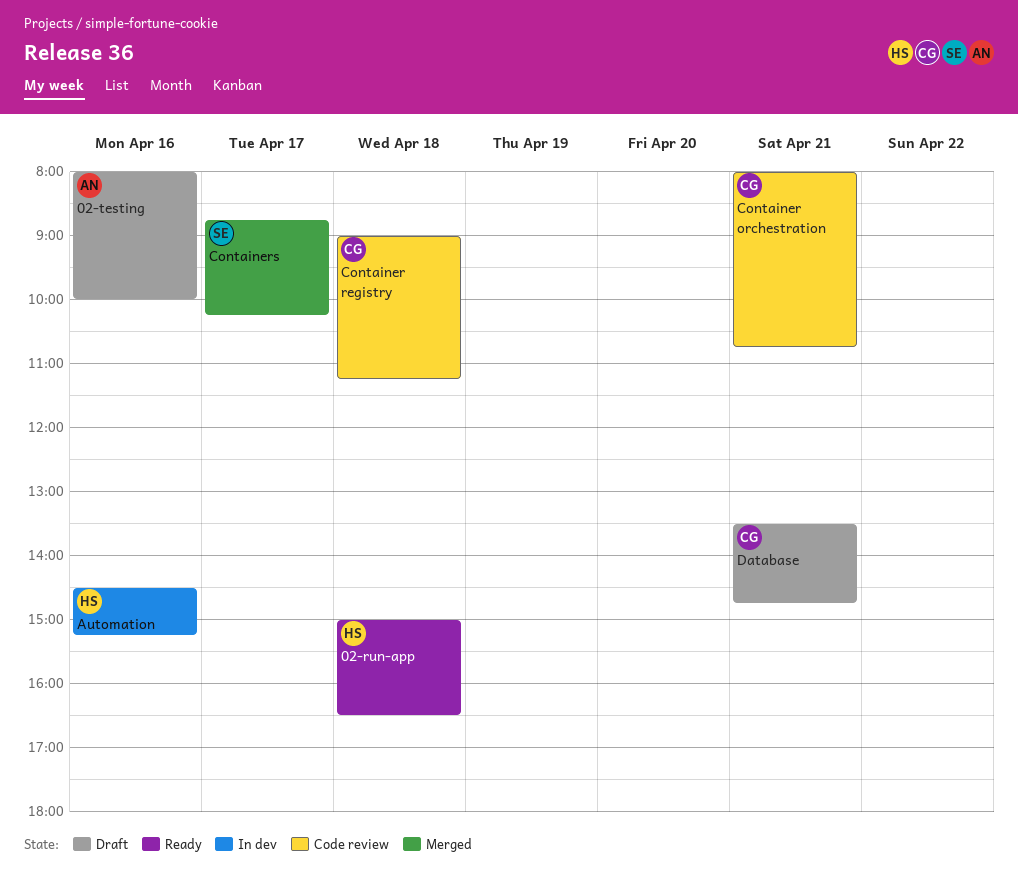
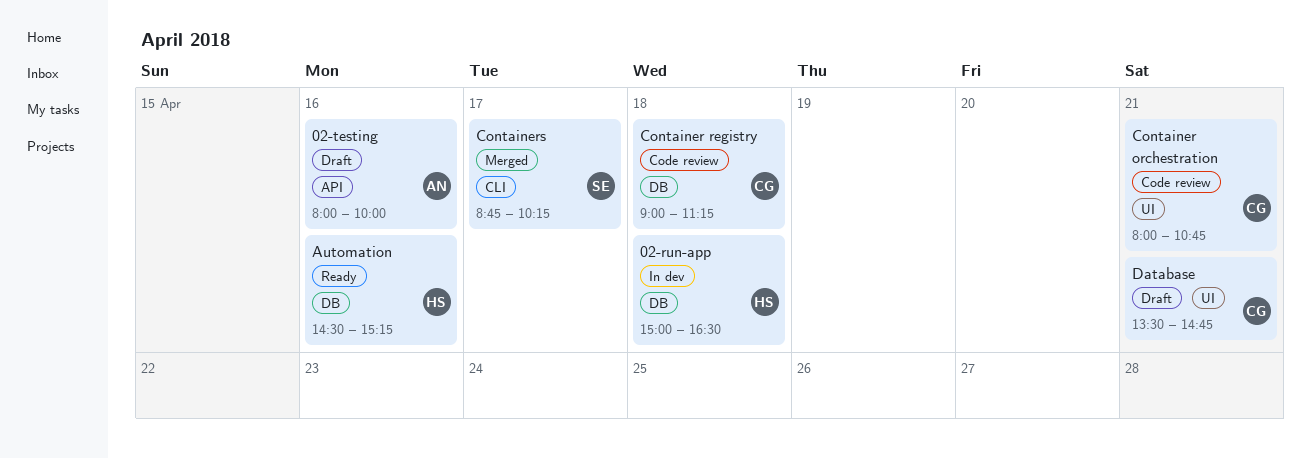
02-run-app, status: Ready -> In dev
Automation, status: In dev -> Ready

